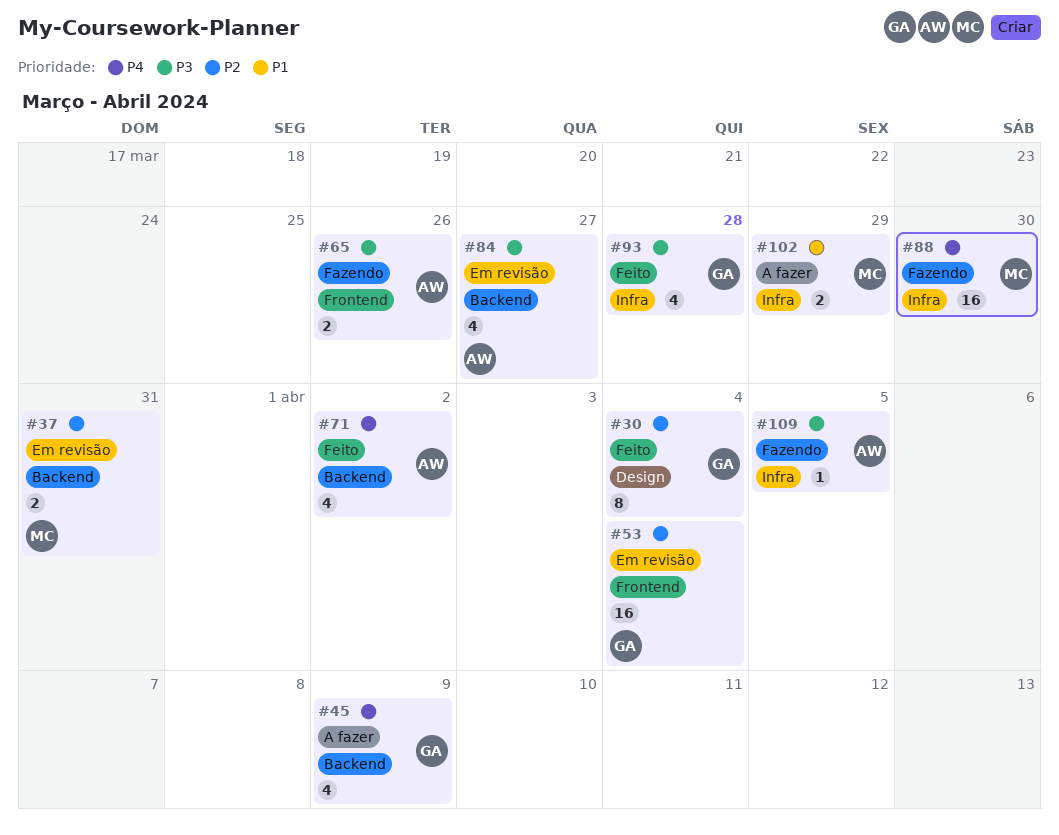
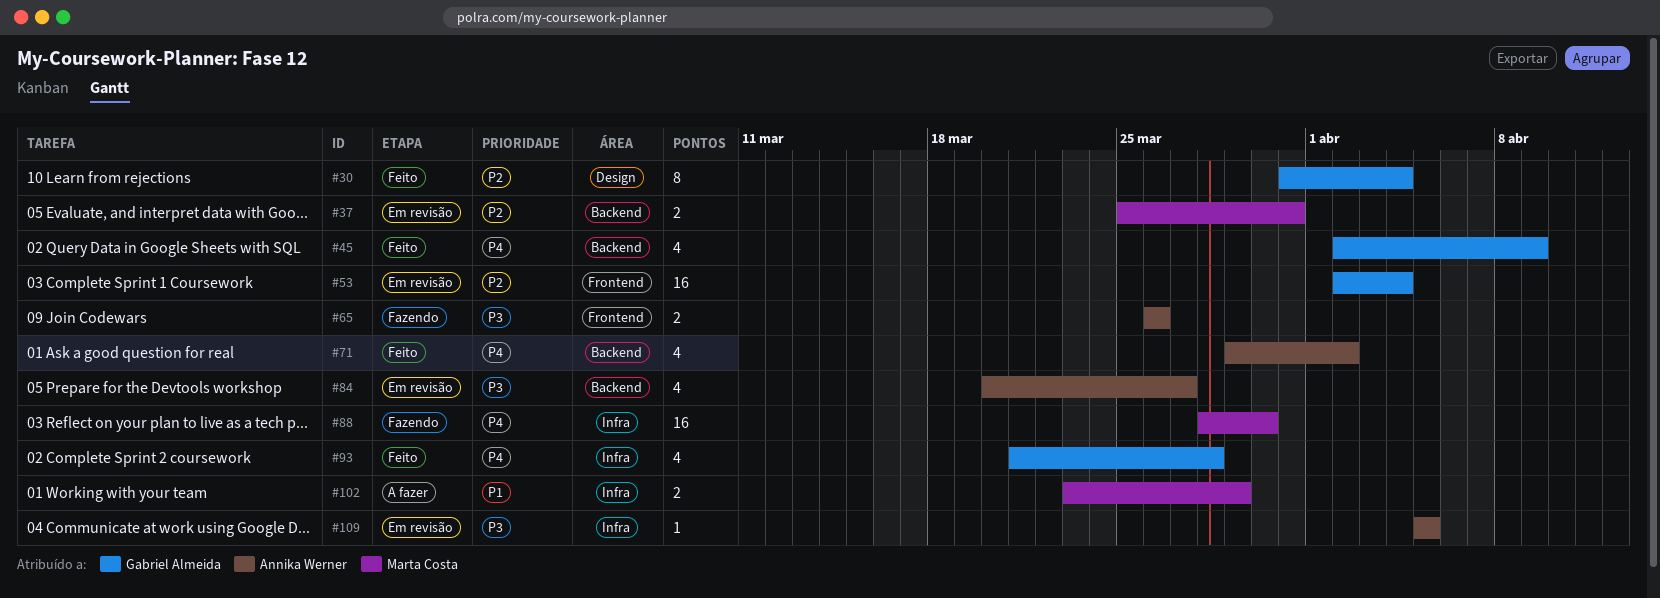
#45, status: A fazer -> Feito
#93, priority: P3 -> P4
#109, status: Fazendo -> Em revisão

